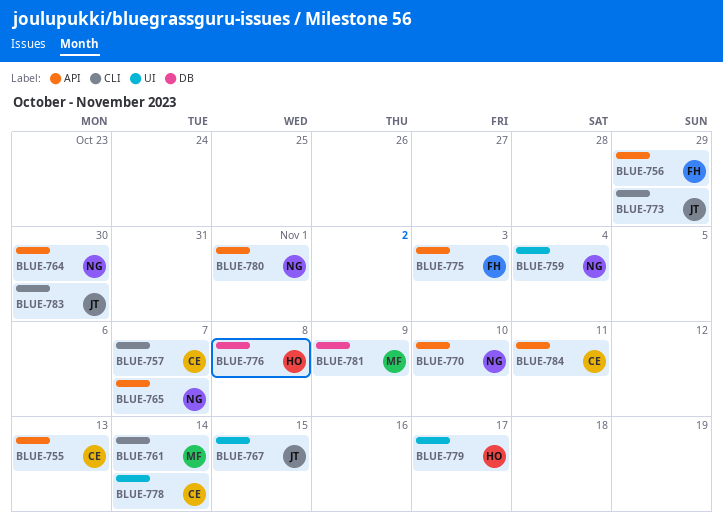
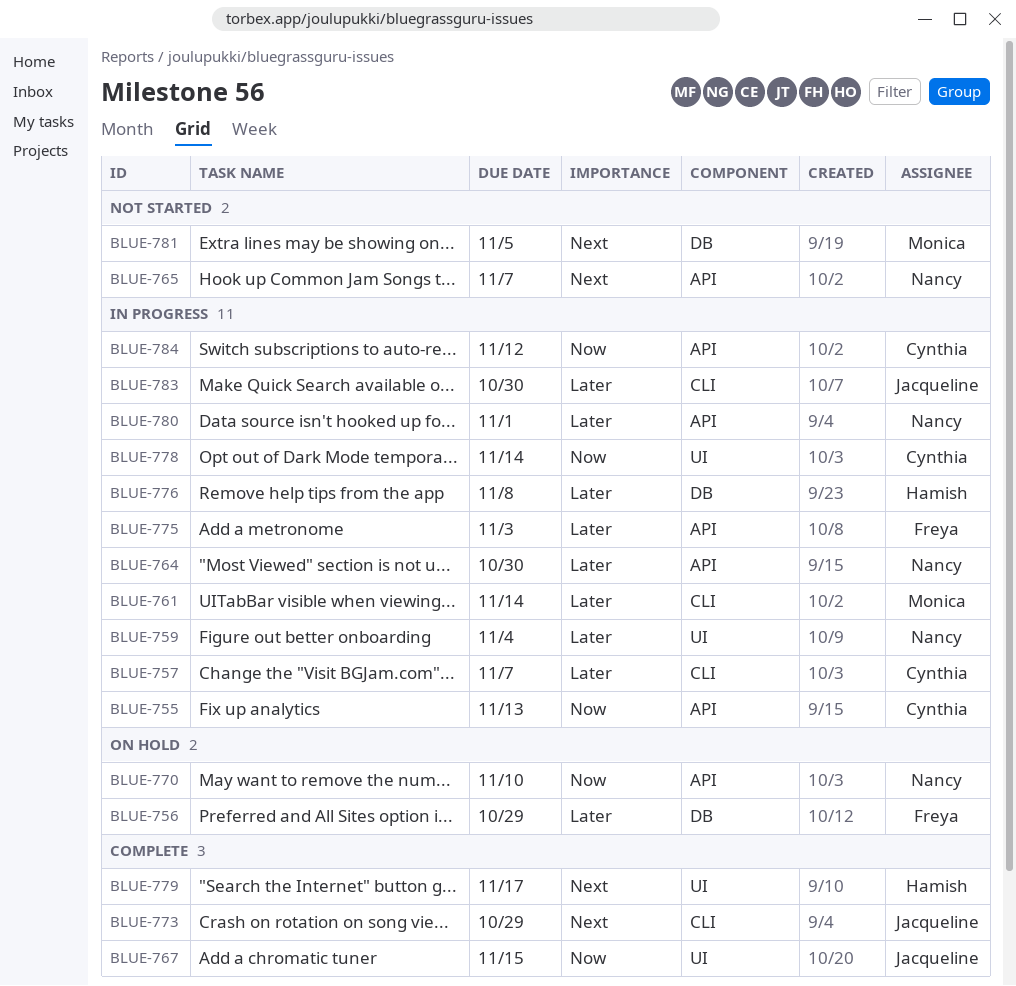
BLUE-756, label: API -> DB
BLUE-781, due: Nov 9 -> Nov 5
BLUE-784, due: Nov 11 -> Nov 12

